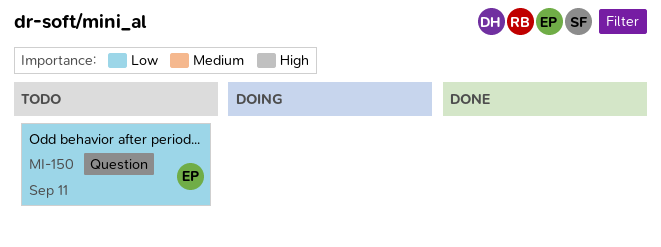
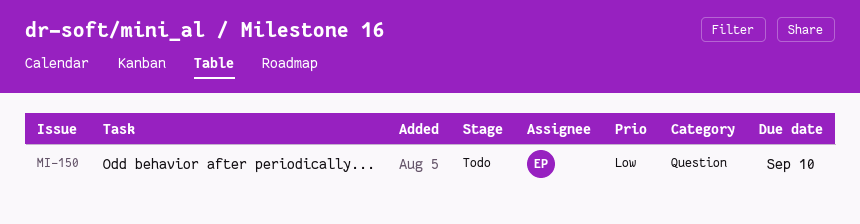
MI-150, due: Sep 11 -> Sep 10

